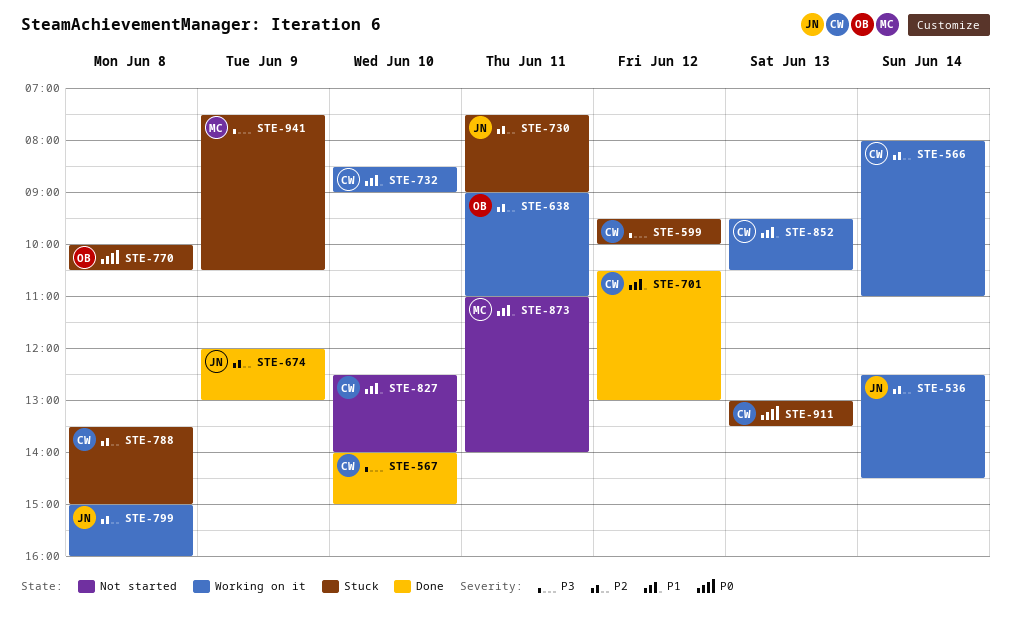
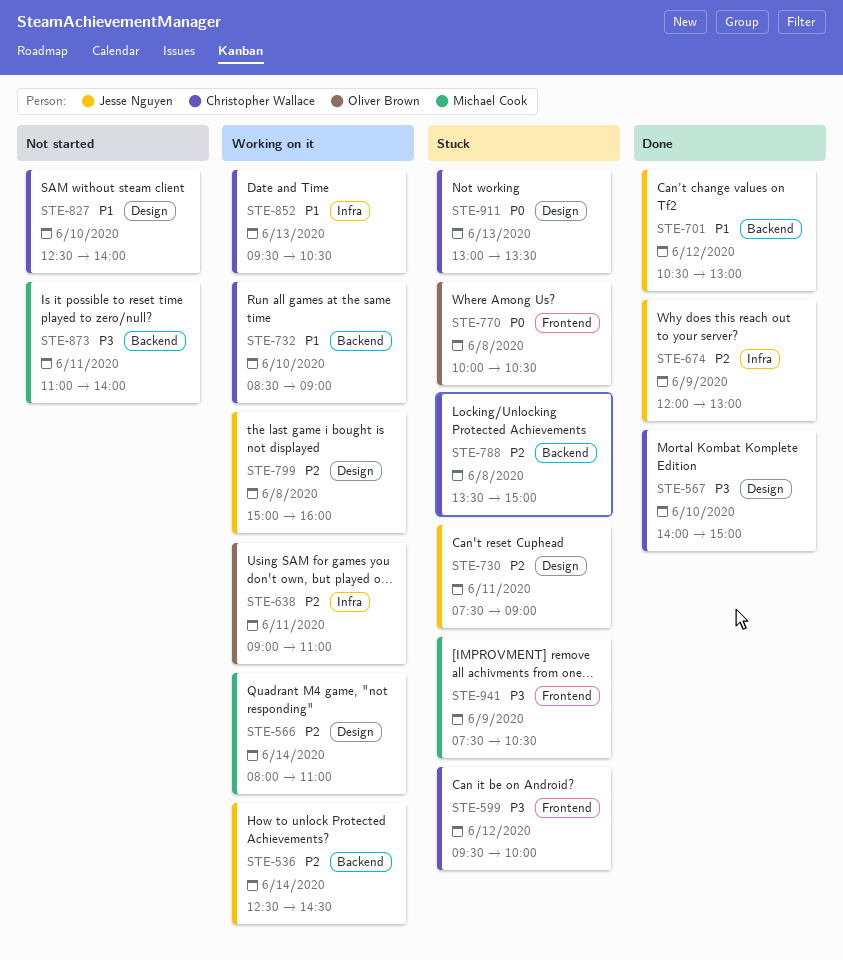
STE-566, owner: Christopher Wallace -> Michael Cook
STE-701, owner: Christopher Wallace -> Jesse Nguyen
STE-873, priority: P1 -> P3

